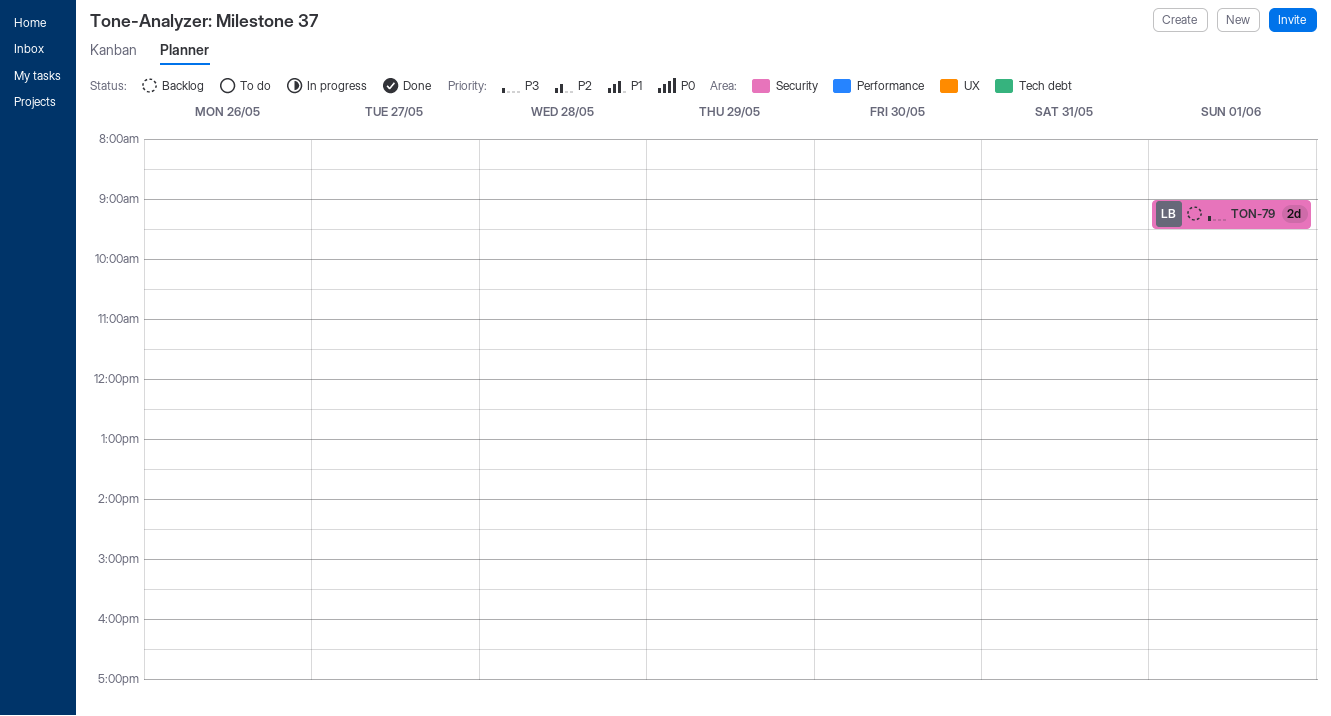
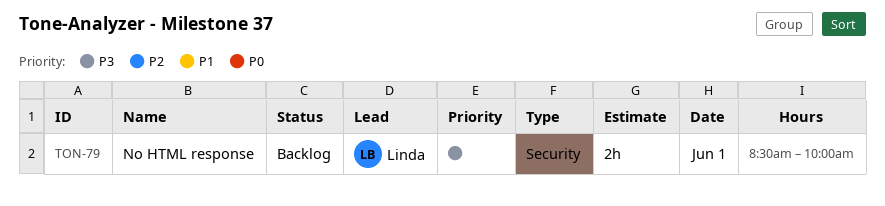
TON-79, estimate: 2d -> 2h
TON-79, begins: 09:00 -> 08:30
TON-79, ends: 09:30 -> 10:00

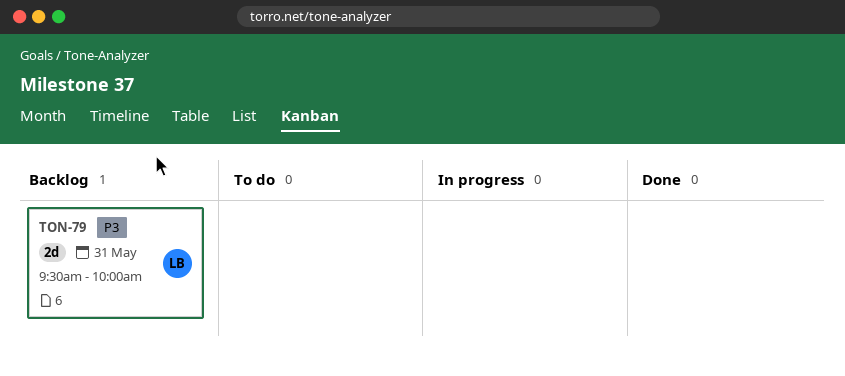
TON-79, estimate: 2h -> 2d
TON-79, day: Jun 1 -> May 31
TON-79, begins: 08:30 -> 09:30

